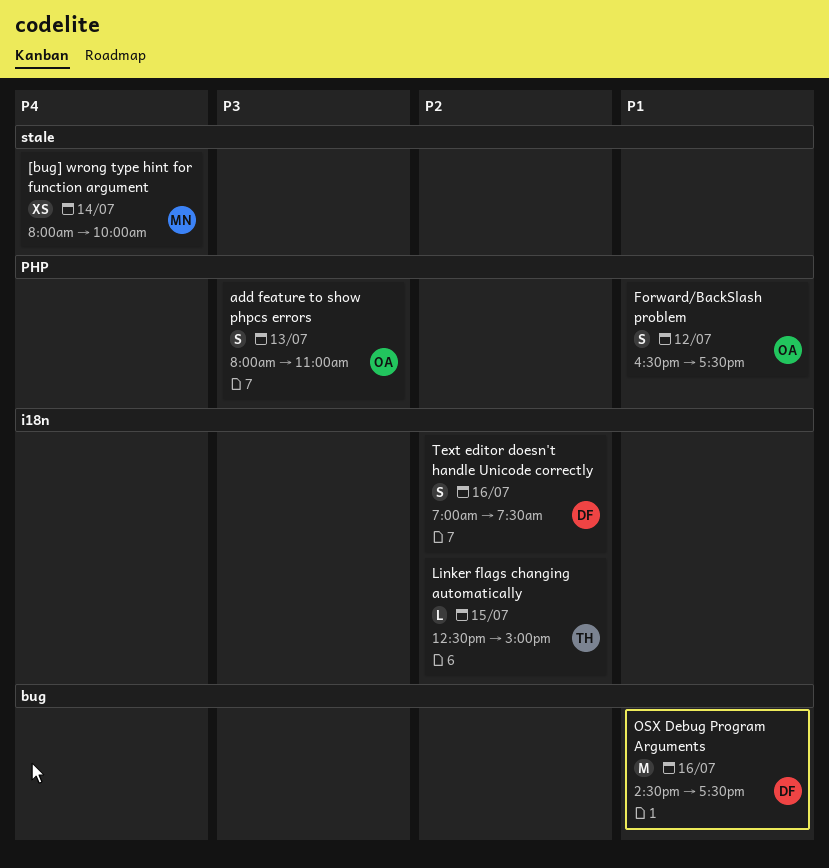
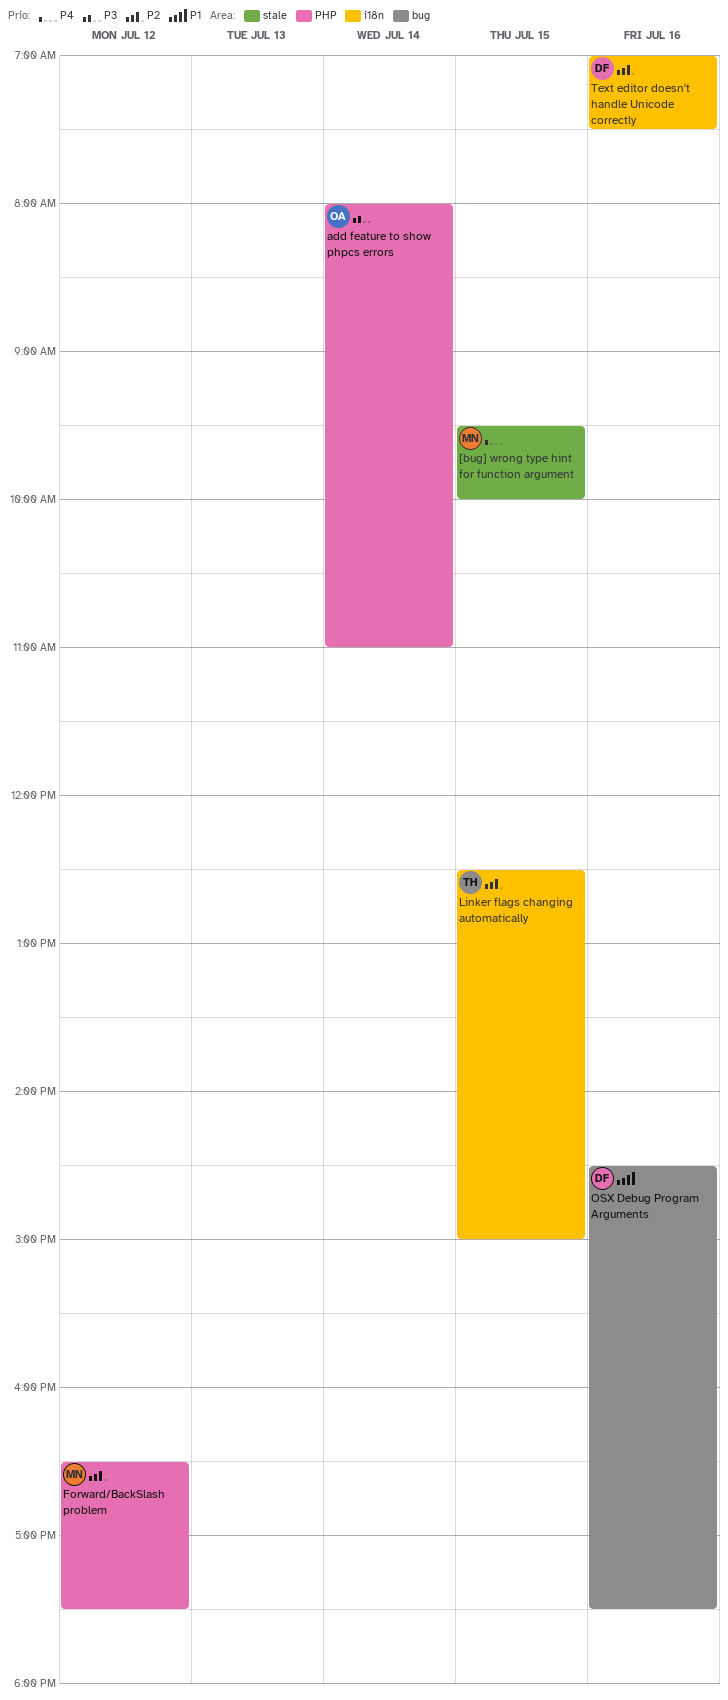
[bug] wrong type hint for function argument, day: Jul 14 -> Jul 15
[bug] wrong type hint for function argument, begins: 08:00 -> 09:30
add feature to show phpcs errors, day: Jul 13 -> Jul 14
Forward/BackSlash problem, owner: OA -> MN
Forward/BackSlash problem, priority: P1 -> P2

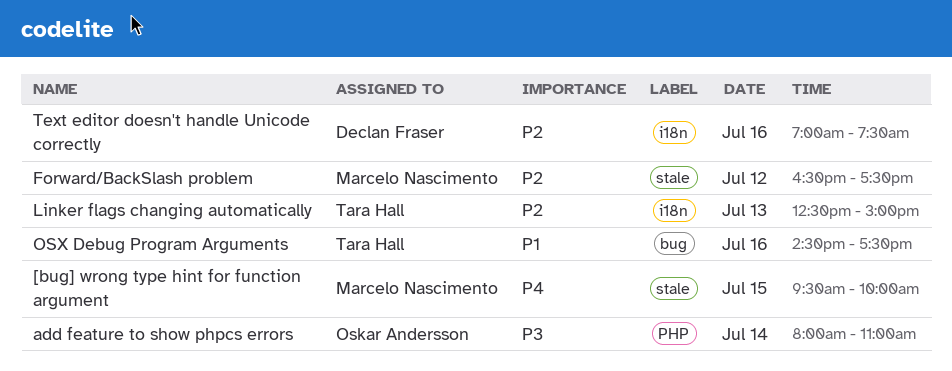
Forward/BackSlash problem, label: PHP -> stale
Linker flags changing automatically, day: Jul 15 -> Jul 13
OSX Debug Program Arguments, owner: Declan Fraser -> Tara Hall

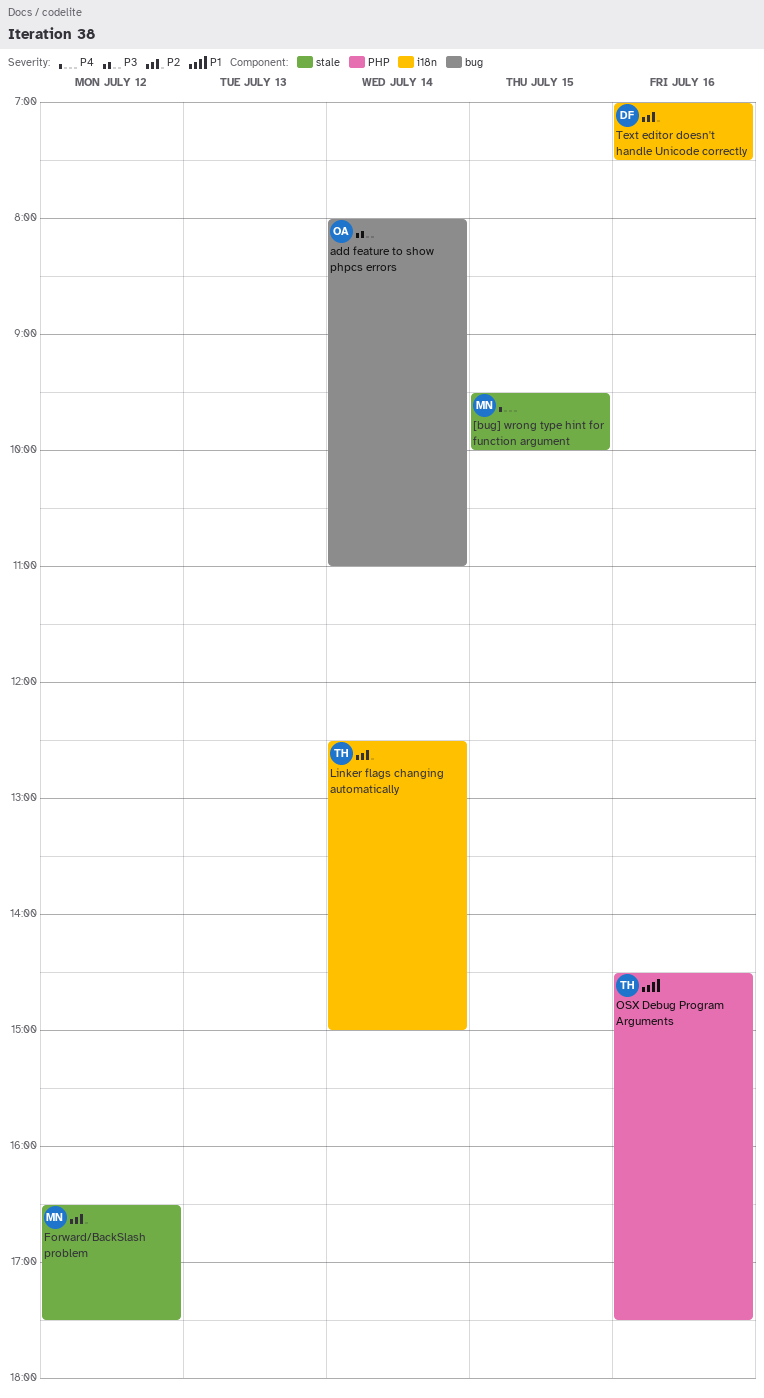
add feature to show phpcs errors, label: PHP -> bug
Linker flags changing automatically, day: Jul 13 -> Jul 14
OSX Debug Program Arguments, label: bug -> PHP

